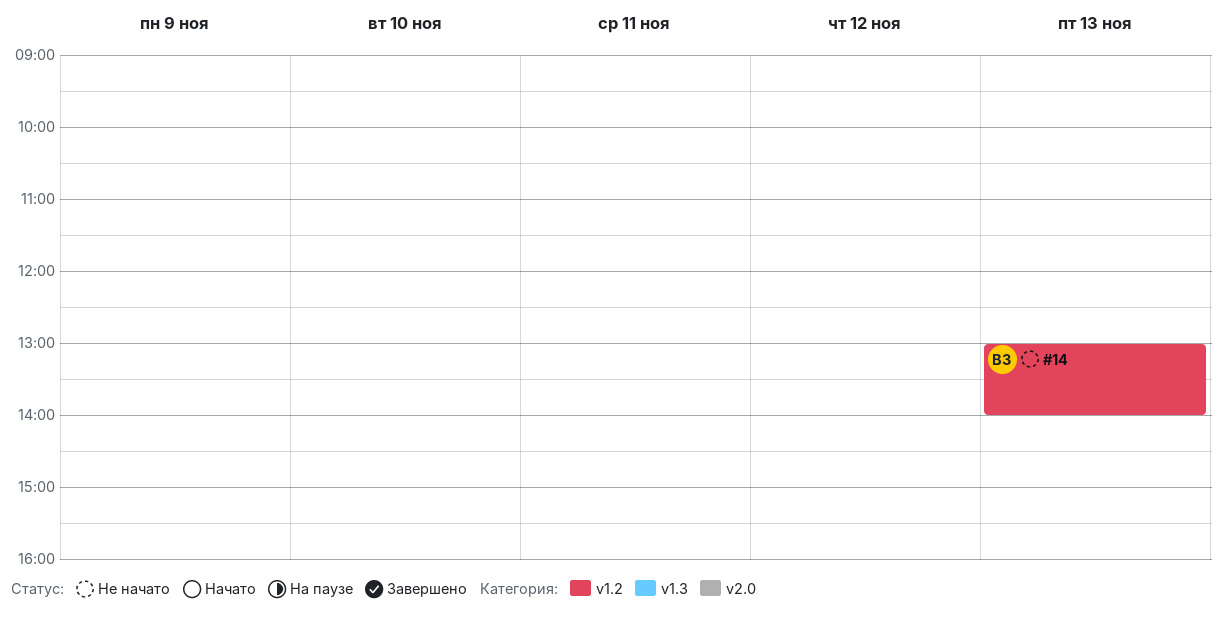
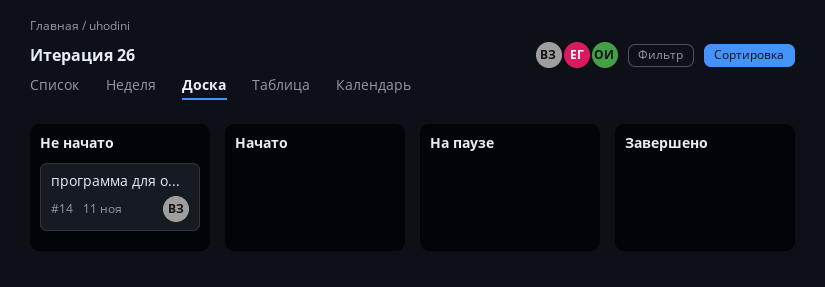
#14, day: Nov 13 -> Nov 11

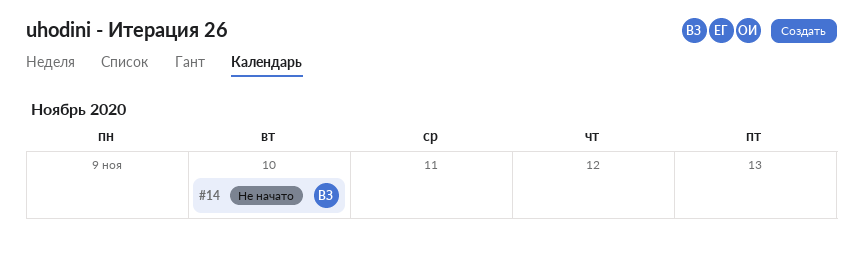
#14, day: Nov 11 -> Nov 10

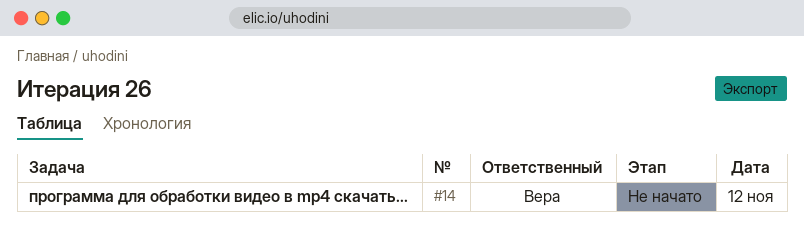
#14, day: Nov 10 -> Nov 12

